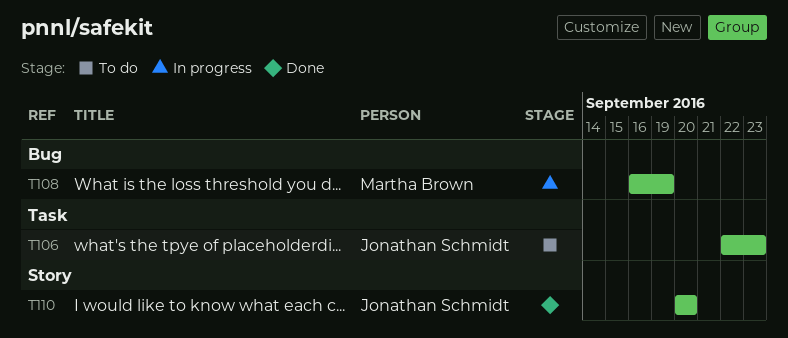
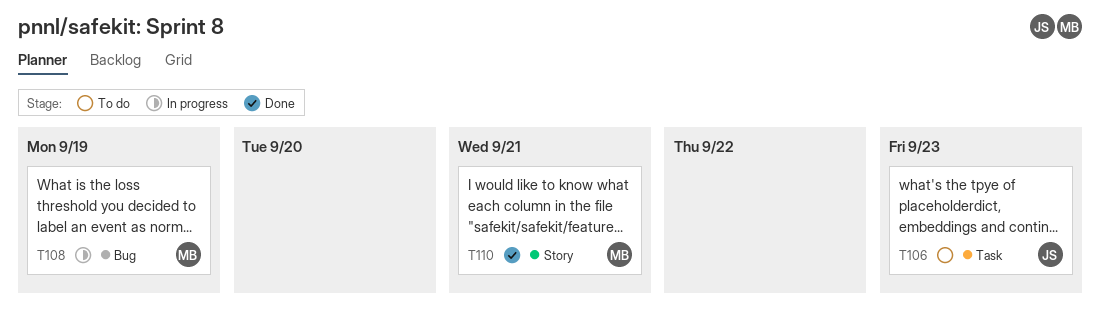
T110, owner: Jonathan Schmidt -> Martha Brown
T110, due: Sep 20 -> Sep 21

